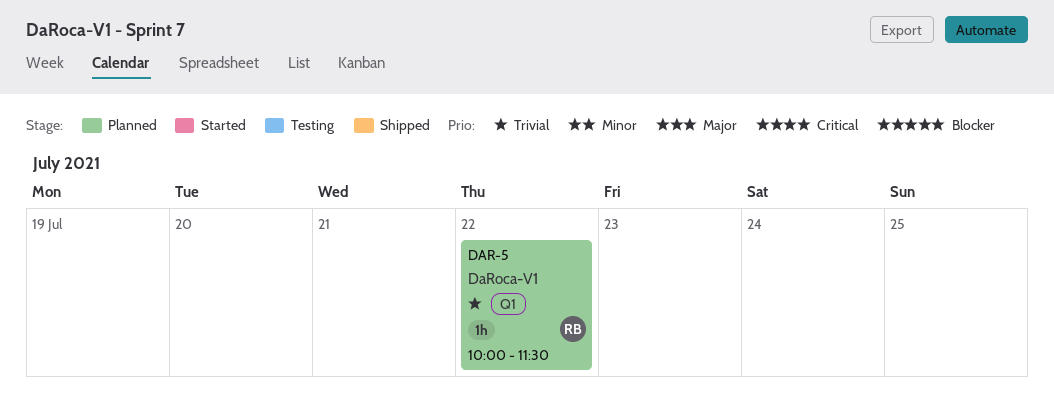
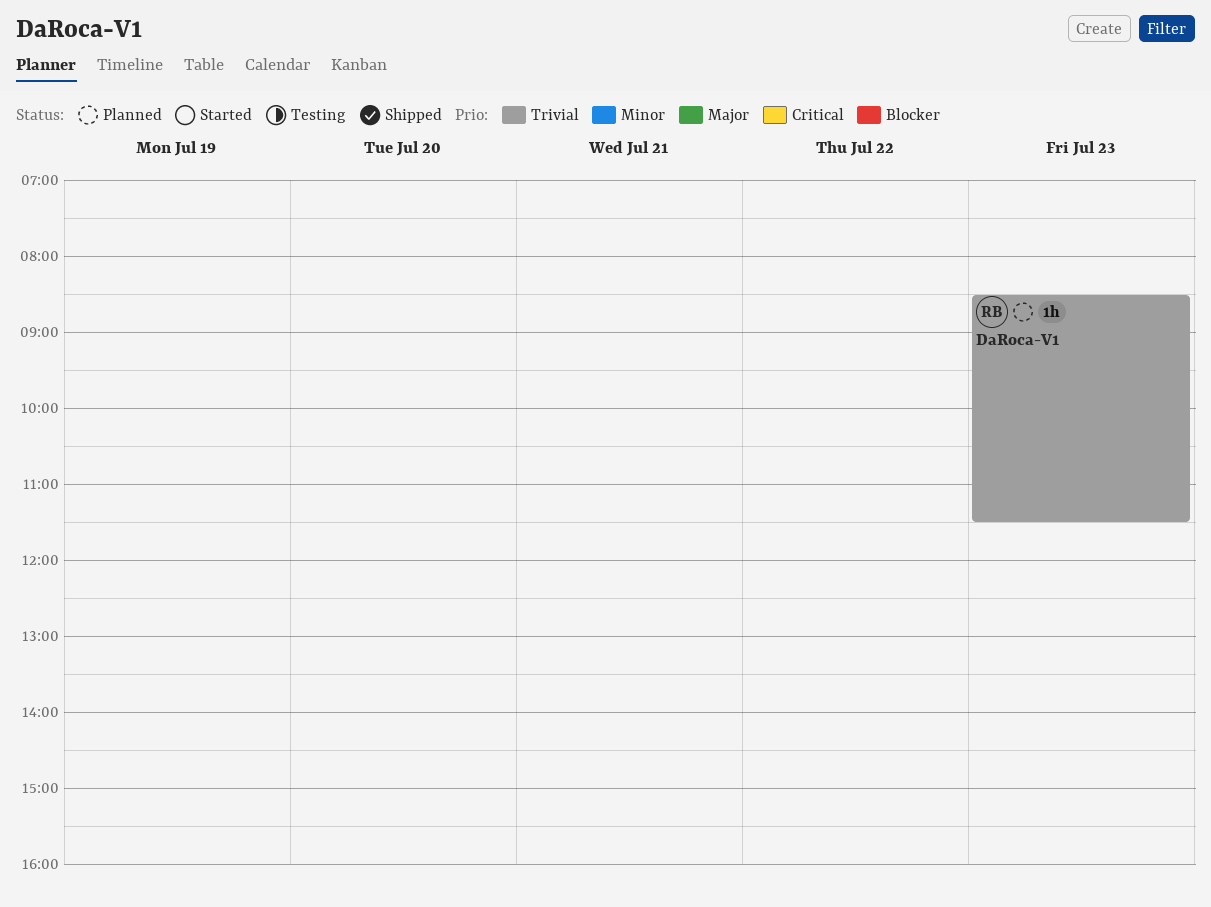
DaRoca-V1, day: Jul 22 -> Jul 23
DaRoca-V1, begins: 10:00 -> 08:30

